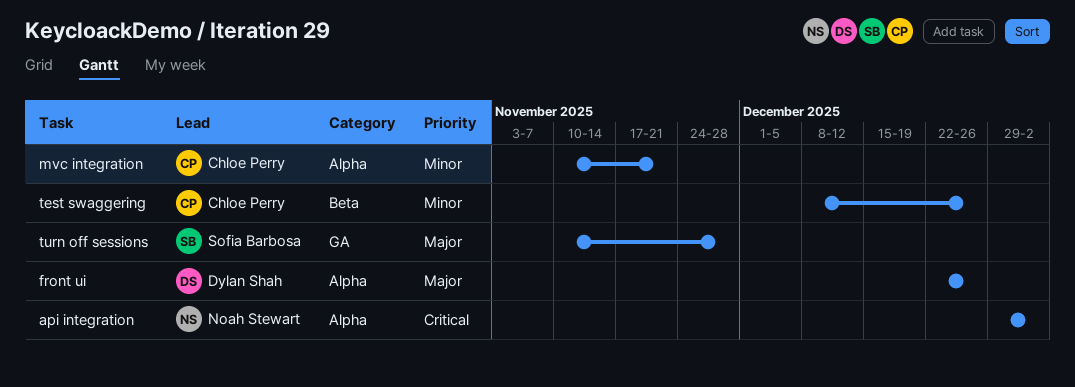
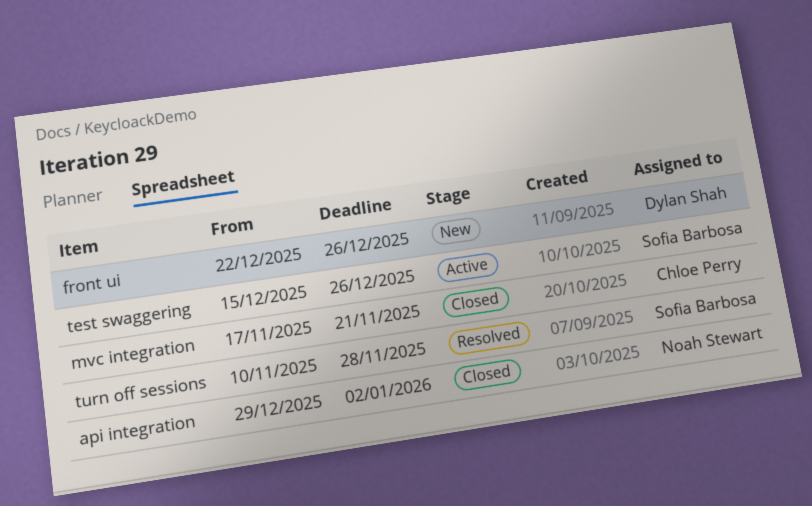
mvc integration, start: Nov 10 -> Nov 17
test swaggering, owner: Chloe Perry -> Sofia Barbosa
test swaggering, start: Dec 8 -> Dec 15

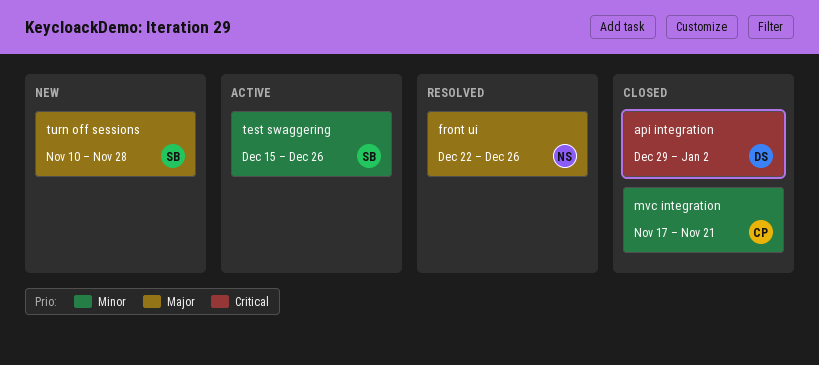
api integration, owner: Noah Stewart -> Dylan Shah
front ui, status: New -> Resolved
front ui, owner: Dylan Shah -> Noah Stewart
turn off sessions, status: Resolved -> New

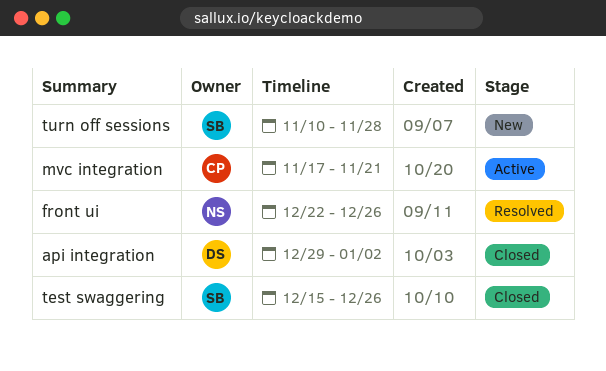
mvc integration, status: Closed -> Active
test swaggering, status: Active -> Closed

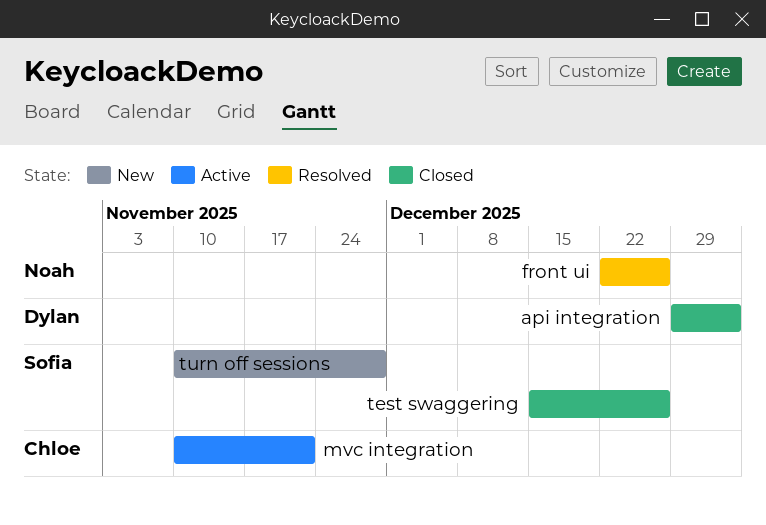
mvc integration, start: Nov 17 -> Nov 10

